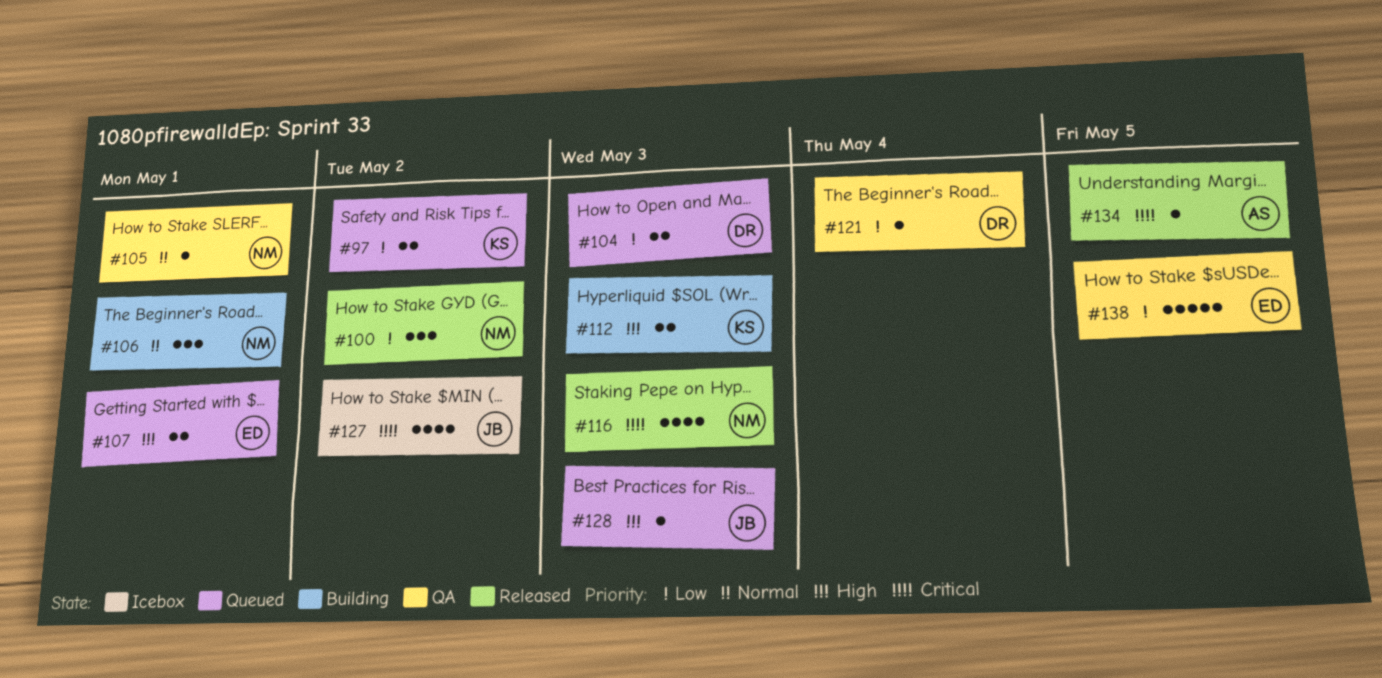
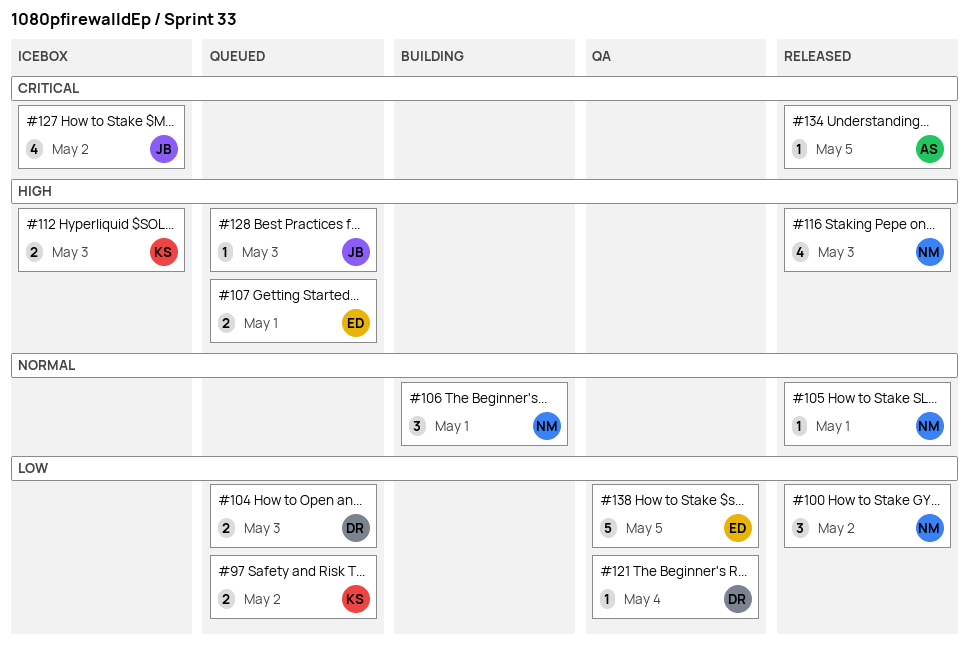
#105, status: QA -> Released
#112, status: Building -> Icebox
#116, priority: Critical -> High

